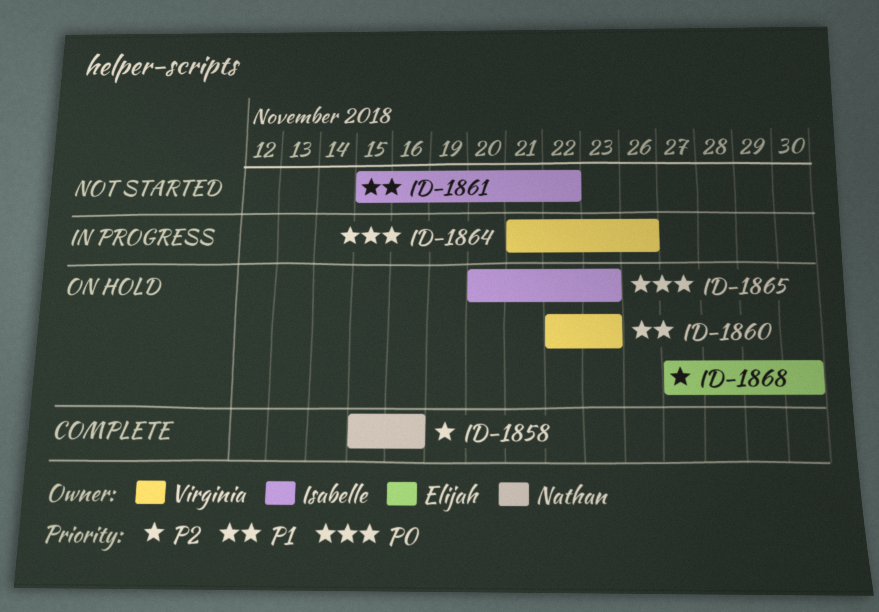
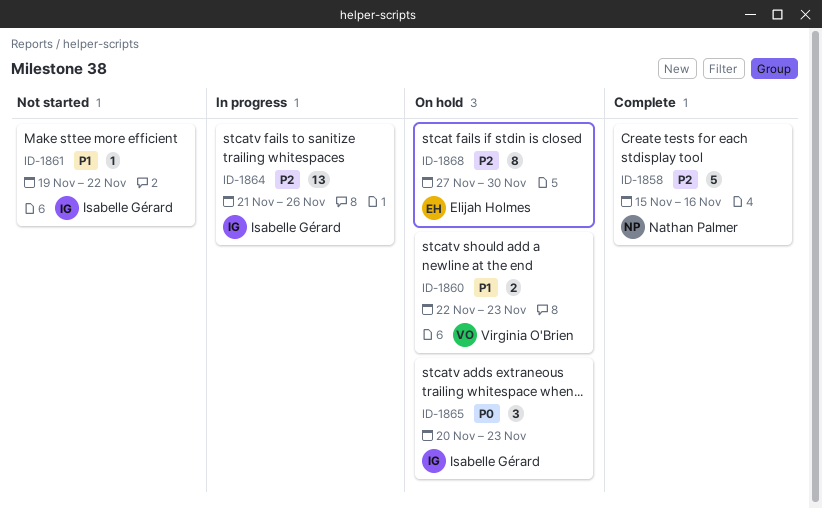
ID-1861, start: Nov 15 -> Nov 19
ID-1864, owner: Virginia O'Brien -> Isabelle Gérard
ID-1864, priority: P0 -> P2

